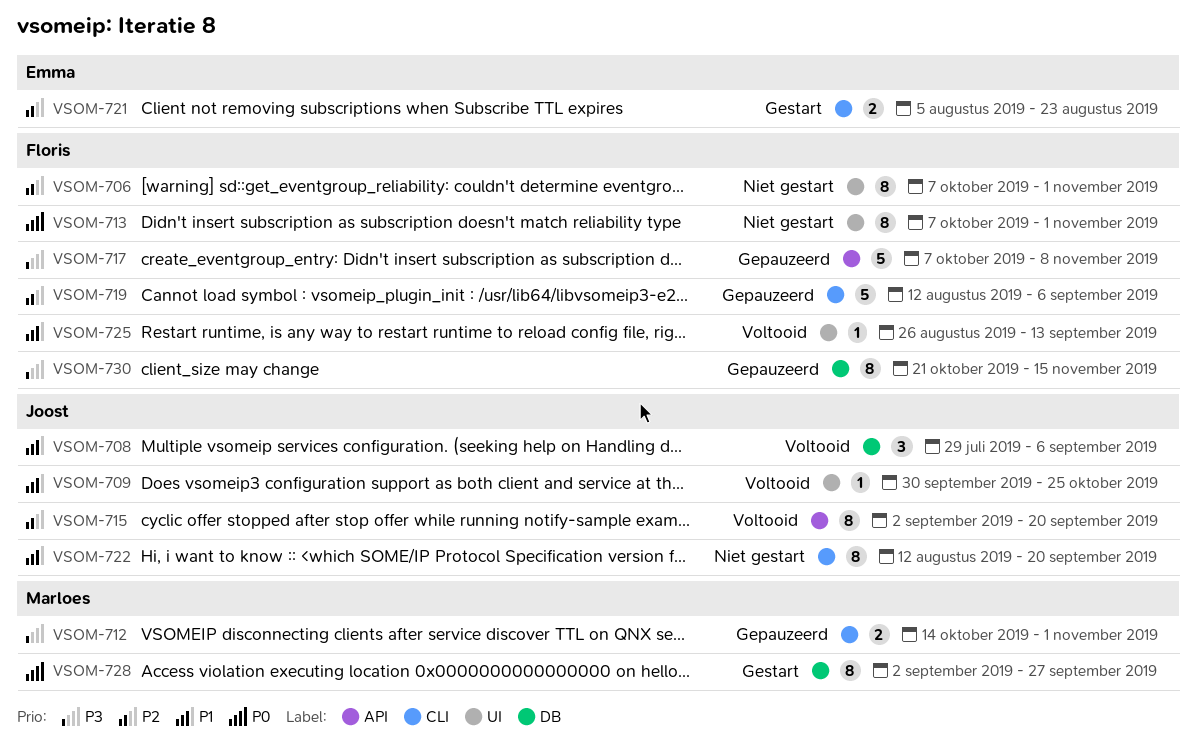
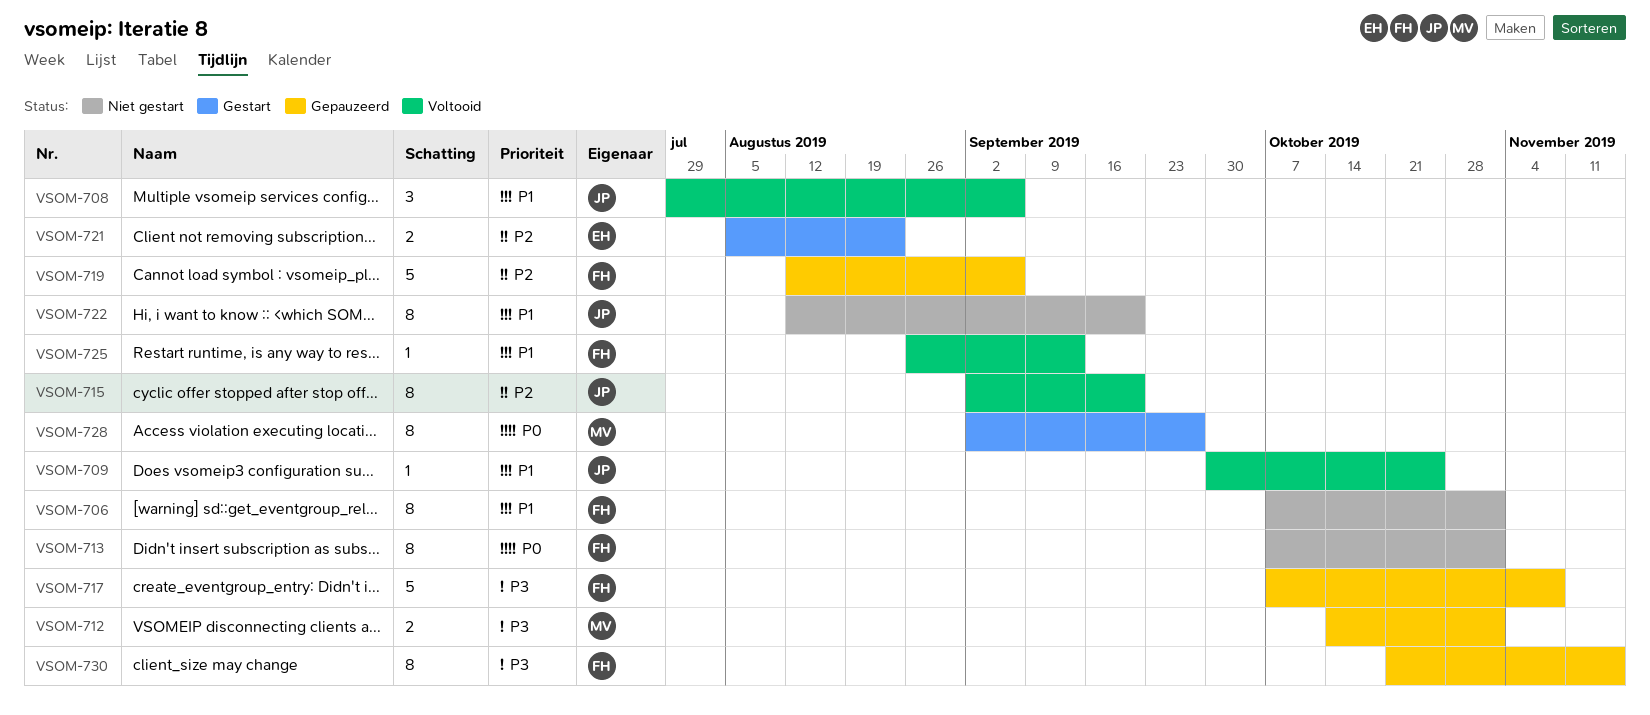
VSOM-706, priority: P2 -> P1

